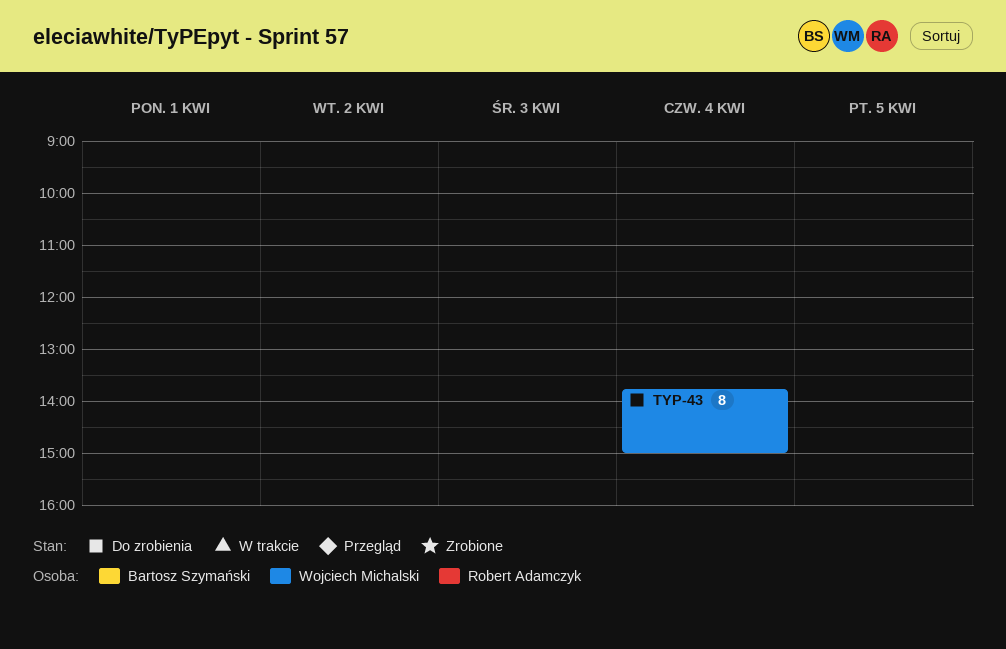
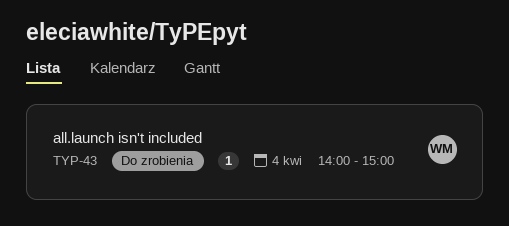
TYP-43, estimate: 8 -> 1
TYP-43, begins: 13:45 -> 14:00

